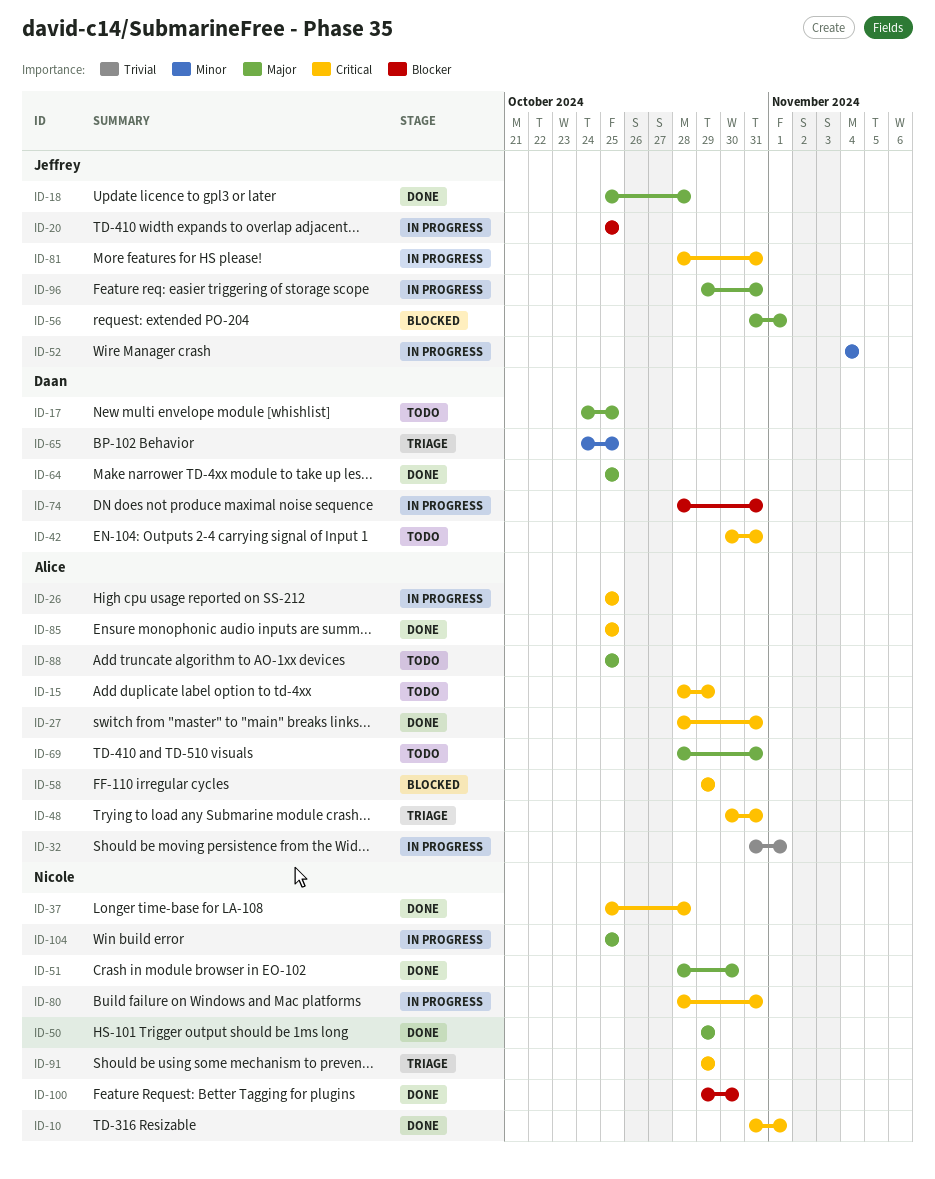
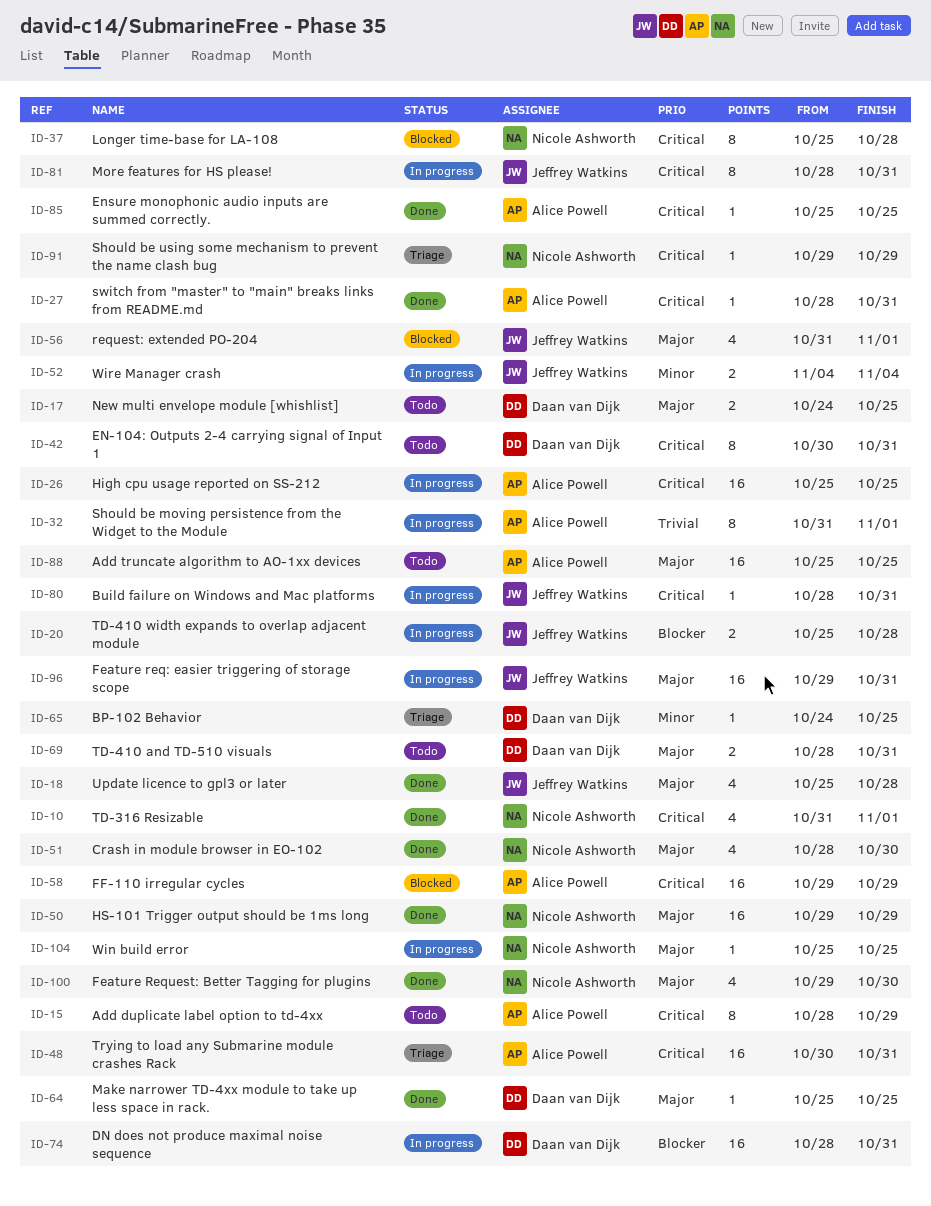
ID-20, due: Oct 25 -> Oct 28
ID-37, status: Done -> Blocked
ID-69, owner: Alice Powell -> Daan van Dijk
ID-80, owner: Nicole Ashworth -> Jeffrey Watkins
ID-100, priority: Blocker -> Major

